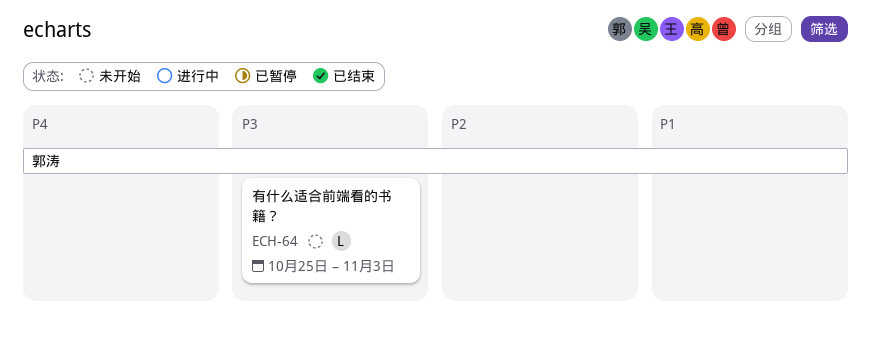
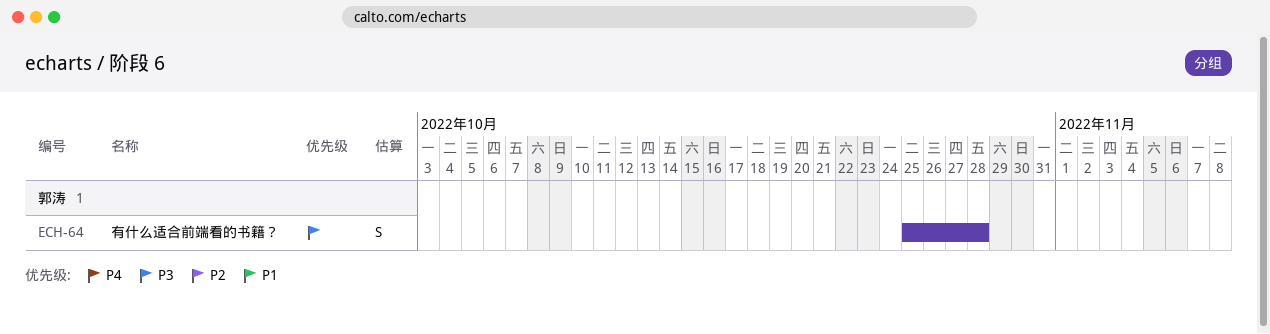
ECH-64, estimate: L -> S
ECH-64, due: Nov 3 -> Oct 28

